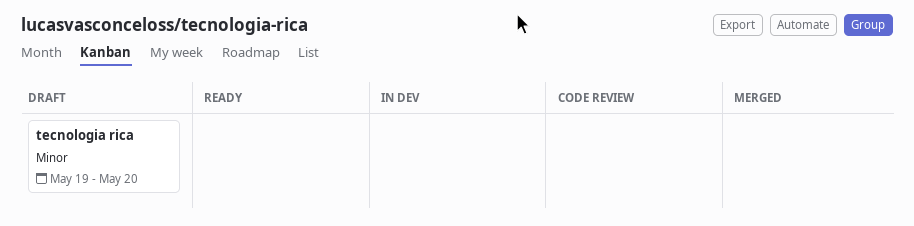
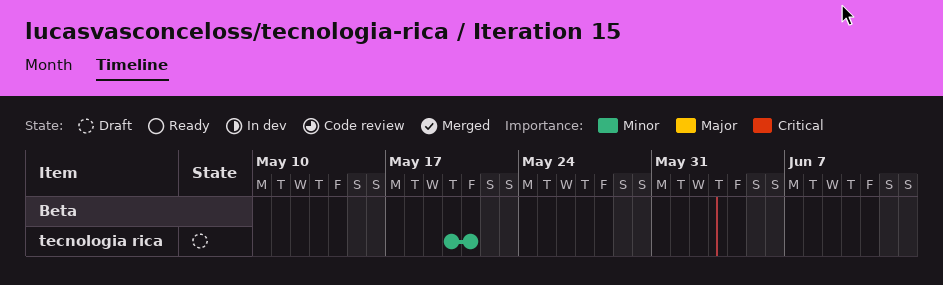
tecnologia rica, start: May 19 -> May 20
tecnologia rica, due: May 20 -> May 21

